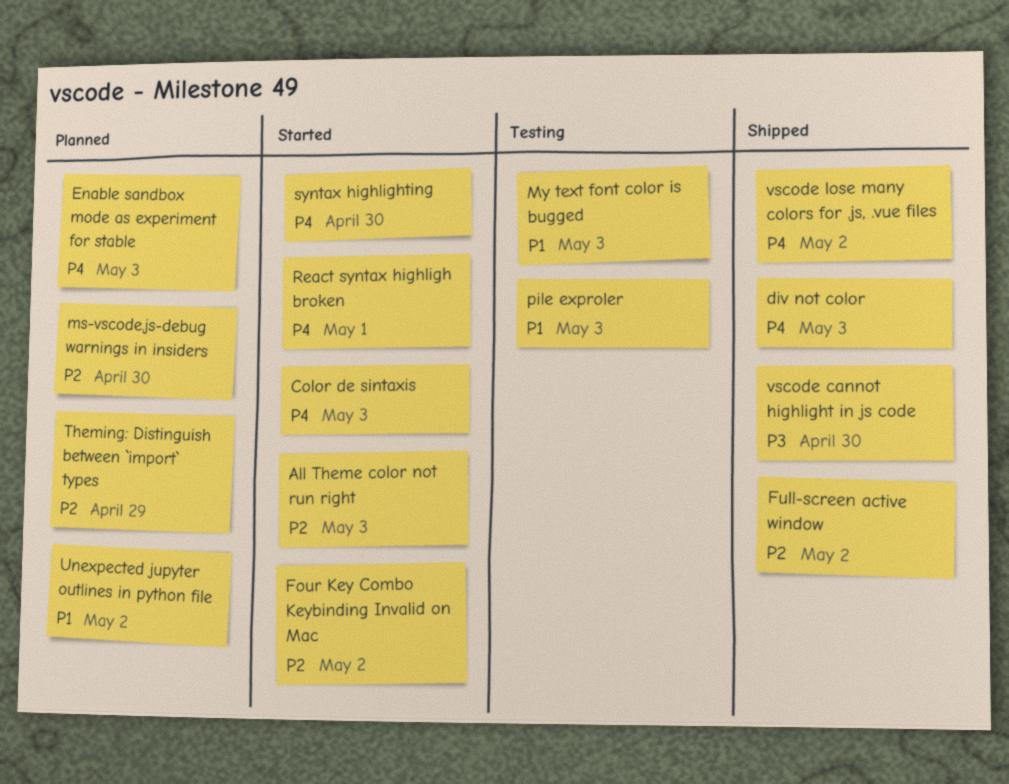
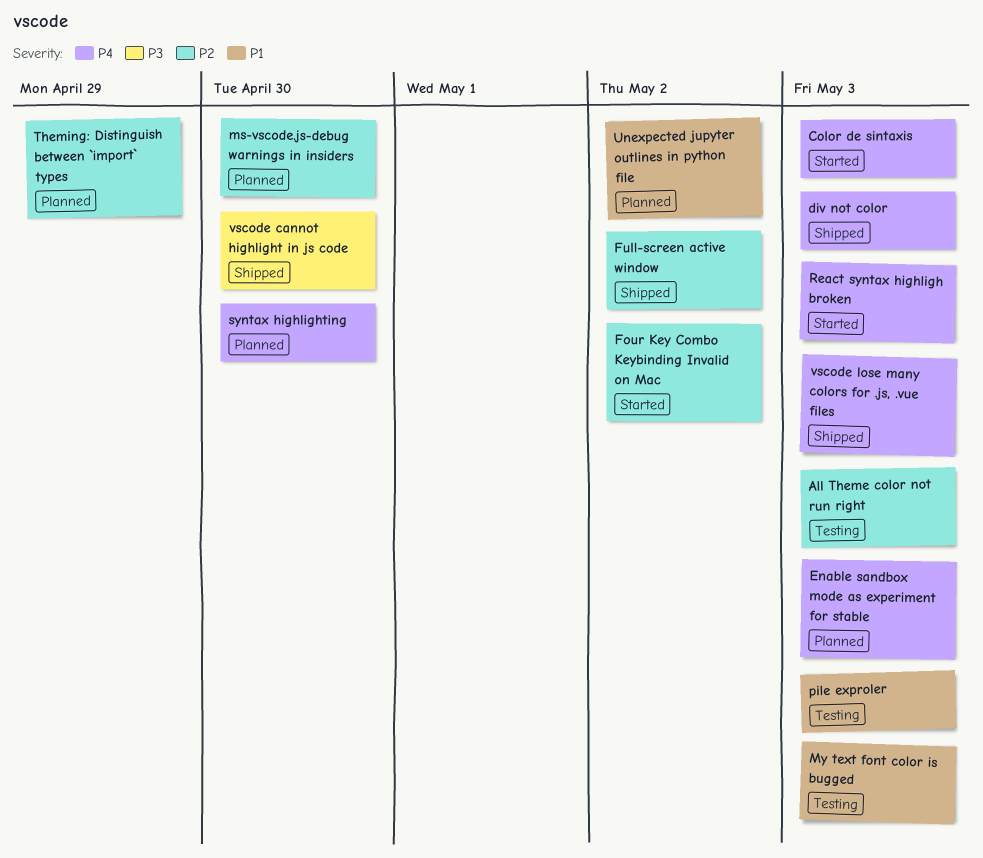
All Theme color not run right, status: Started -> Testing
React syntax highligh broken, due: May 1 -> May 3
syntax highlighting, status: Started -> Planned
vscode lose many colors for .js, .vue files, due: May 2 -> May 3

